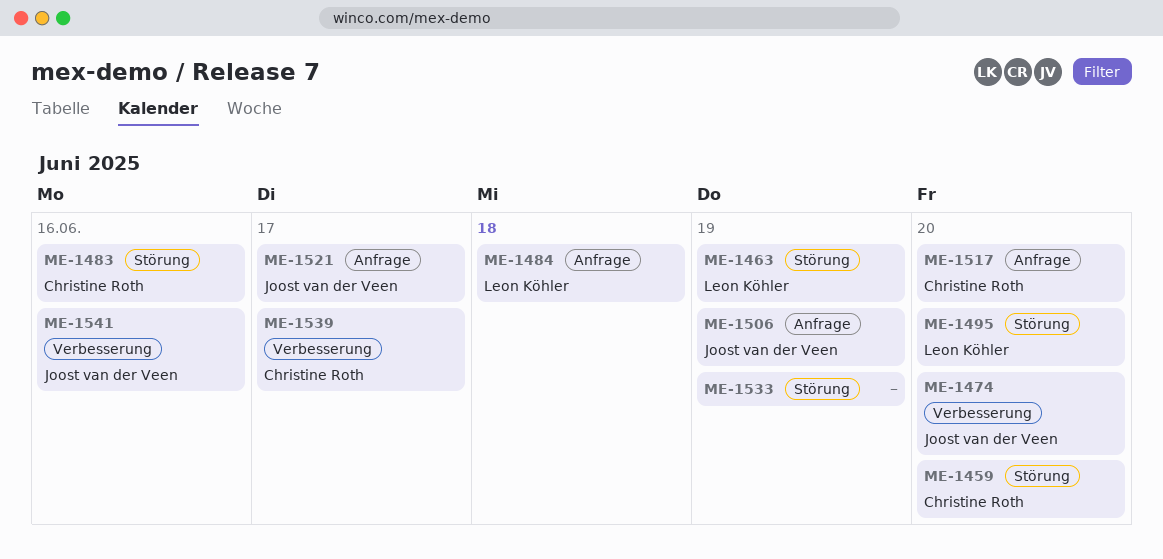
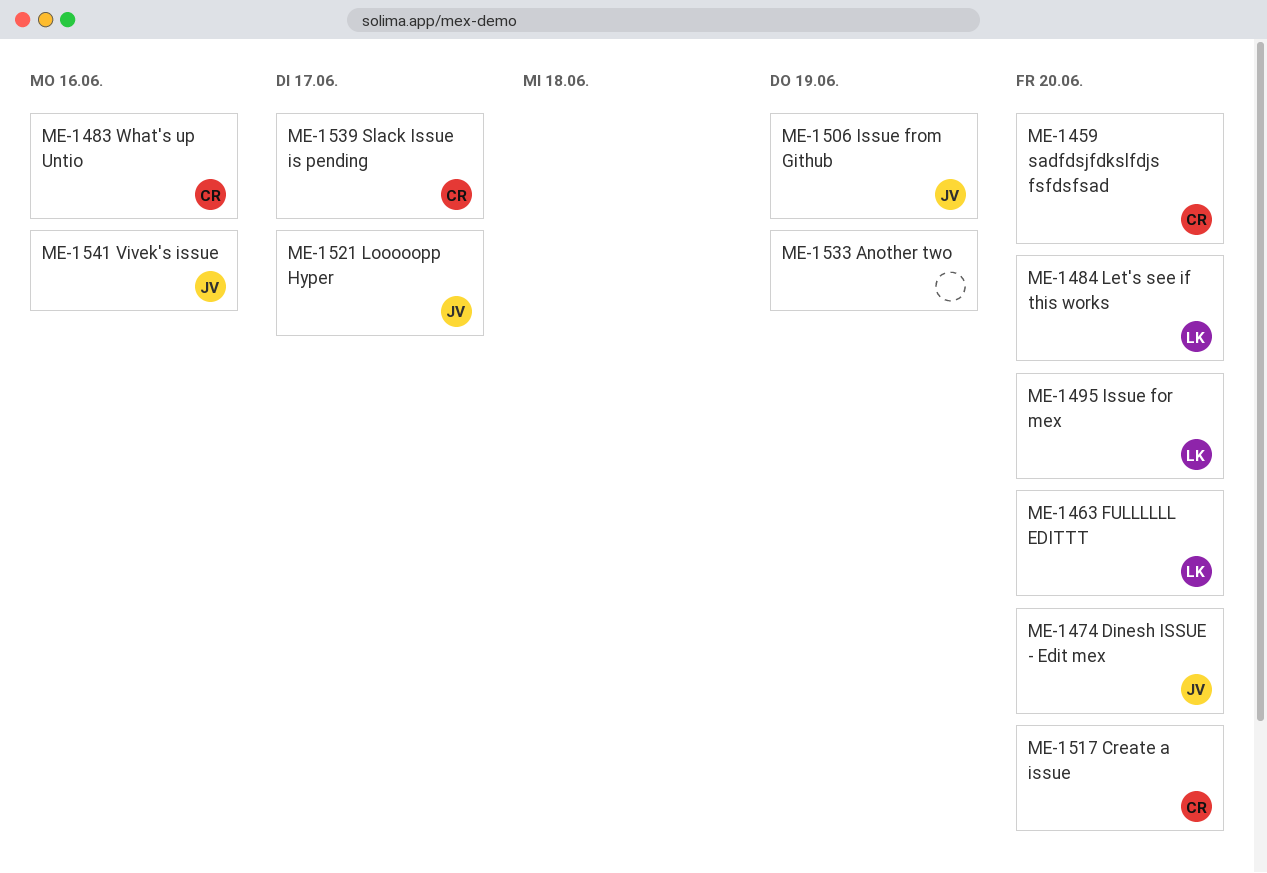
ME-1463, due: Jun 19 -> Jun 20
ME-1484, due: Jun 18 -> Jun 20

